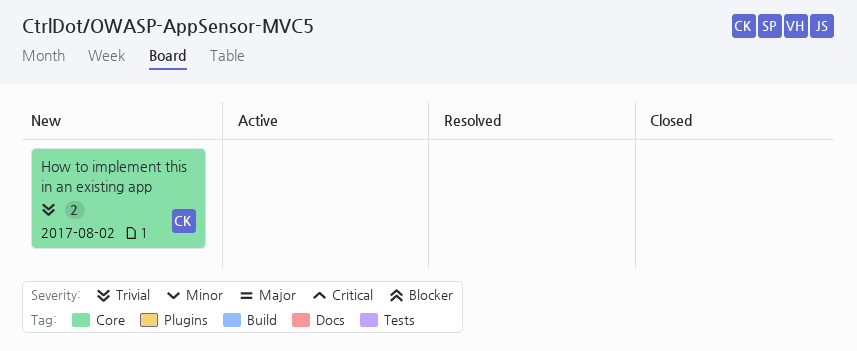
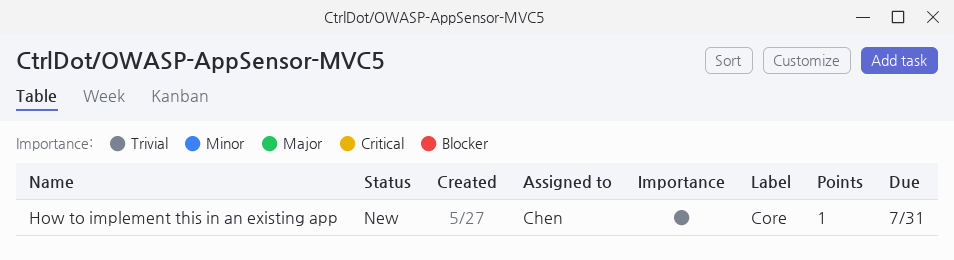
How to implement this in an existing app, estimate: 2 -> 1
How to implement this in an existing app, due: Aug 2 -> Jul 31

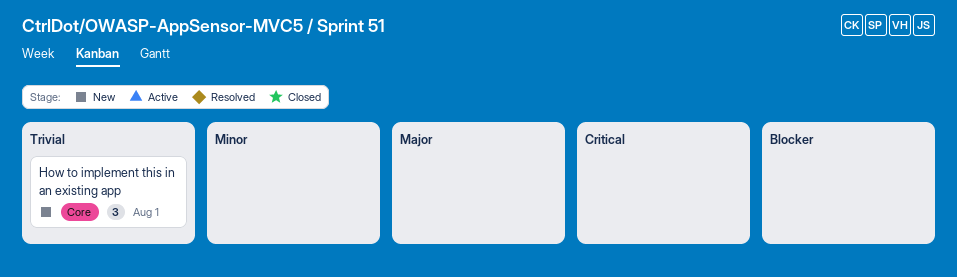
How to implement this in an existing app, estimate: 1 -> 3
How to implement this in an existing app, due: Jul 31 -> Aug 1

